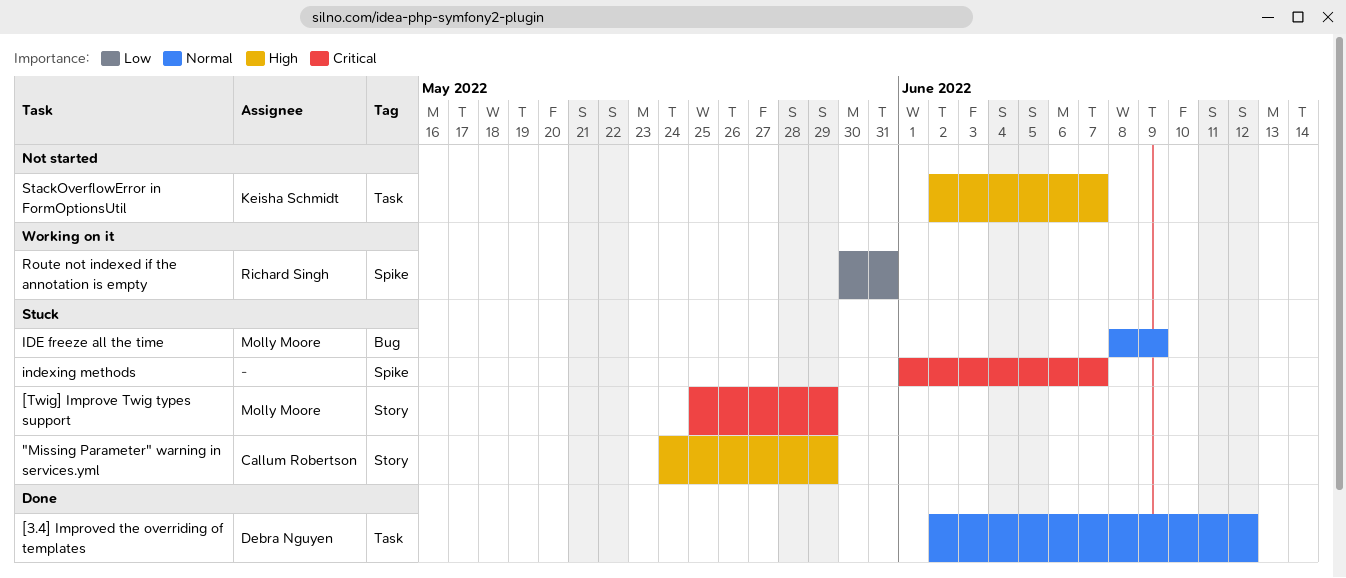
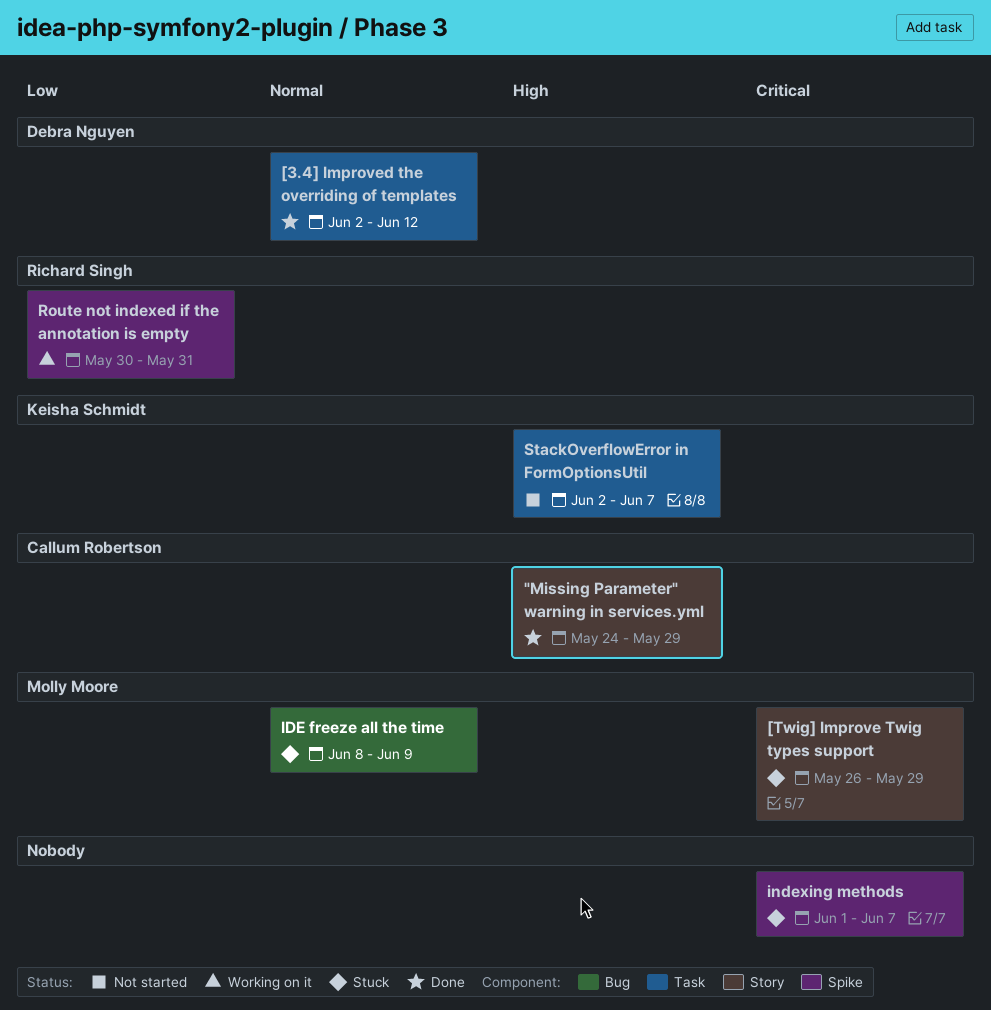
"Missing Parameter" warning in services.yml, status: Stuck -> Done
[Twig] Improve Twig types support, start: May 25 -> May 26

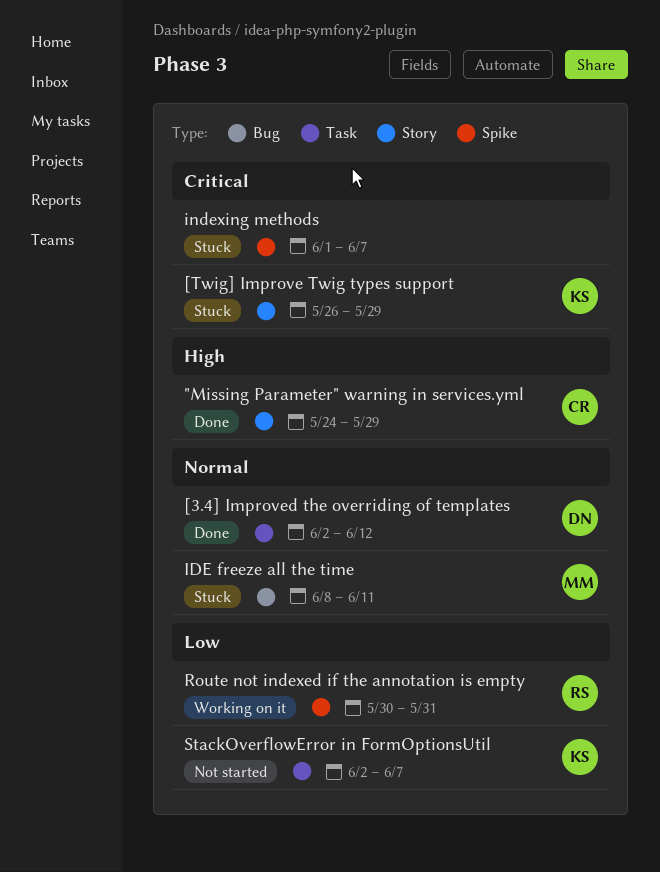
[Twig] Improve Twig types support, owner: Molly Moore -> Keisha Schmidt
IDE freeze all the time, due: Jun 9 -> Jun 11
StackOverflowError in FormOptionsUtil, priority: High -> Low

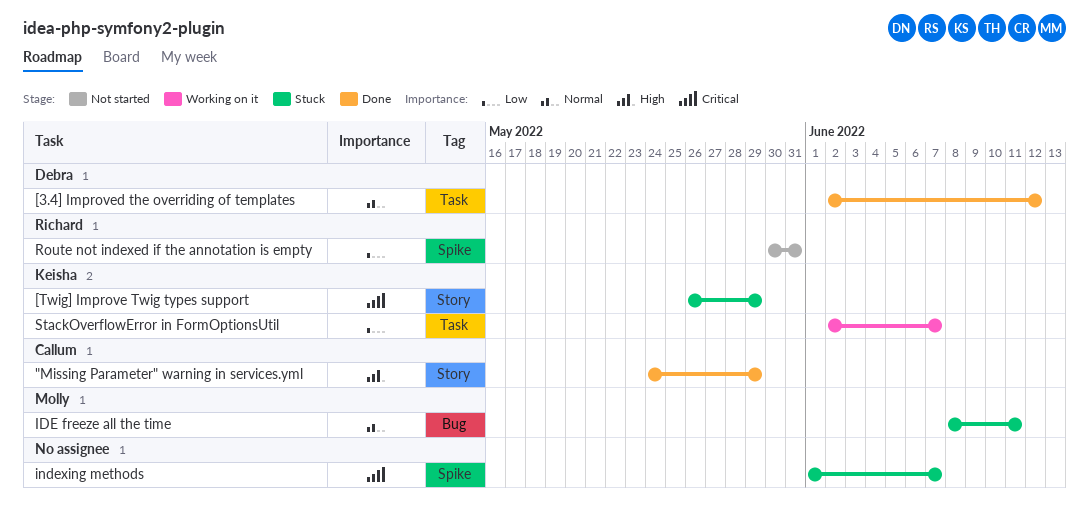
Route not indexed if the annotation is empty, status: Working on it -> Not started
StackOverflowError in FormOptionsUtil, status: Not started -> Working on it

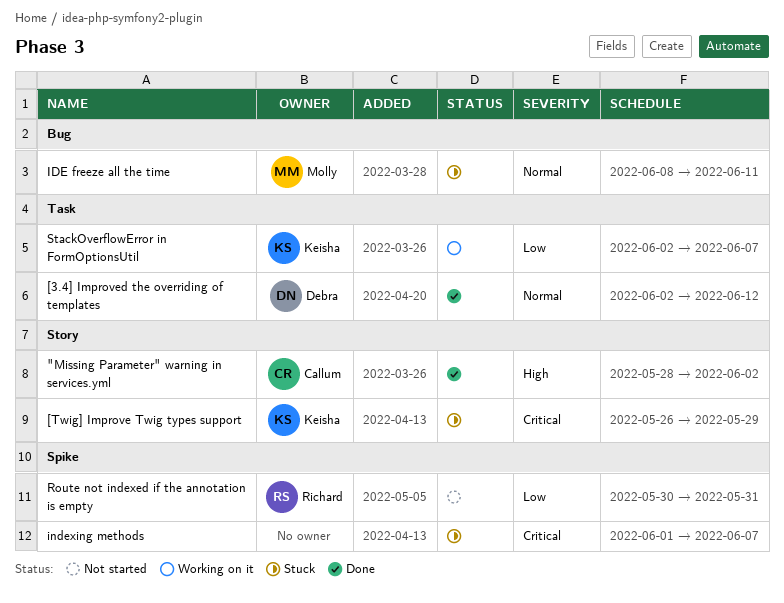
"Missing Parameter" warning in services.yml, start: May 24 -> May 28
"Missing Parameter" warning in services.yml, due: May 29 -> Jun 2

